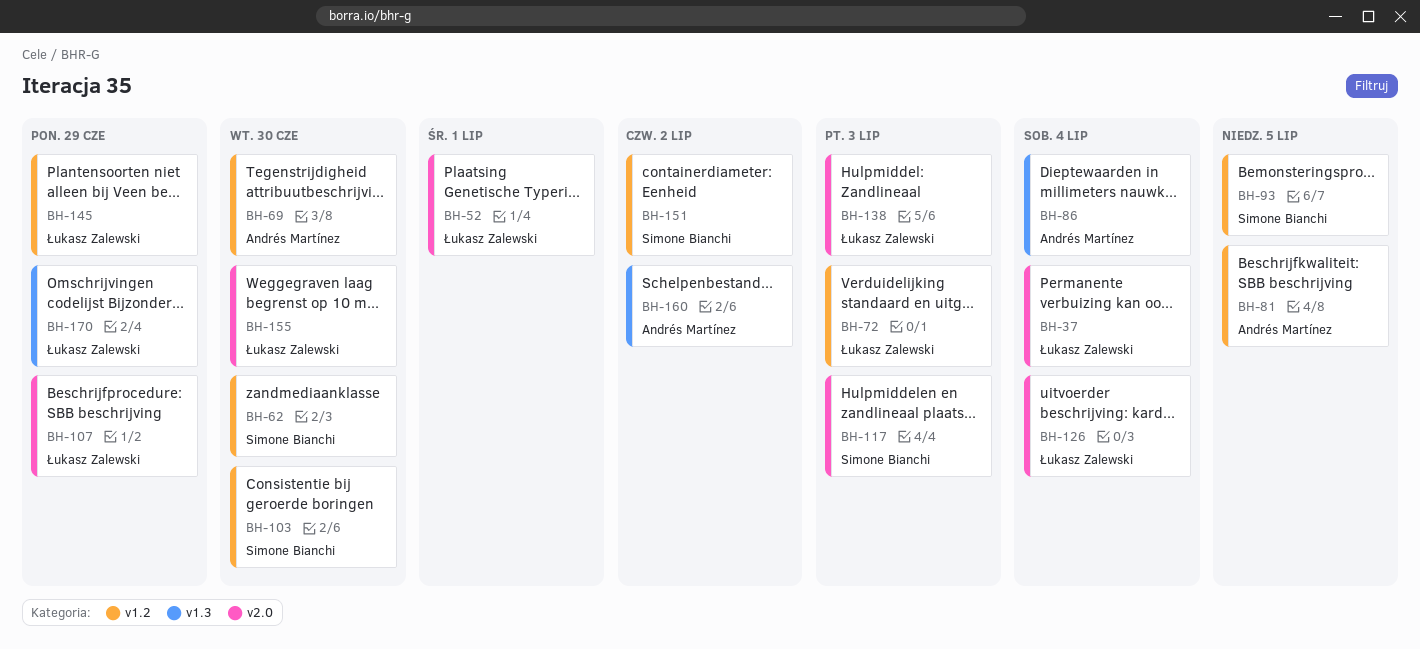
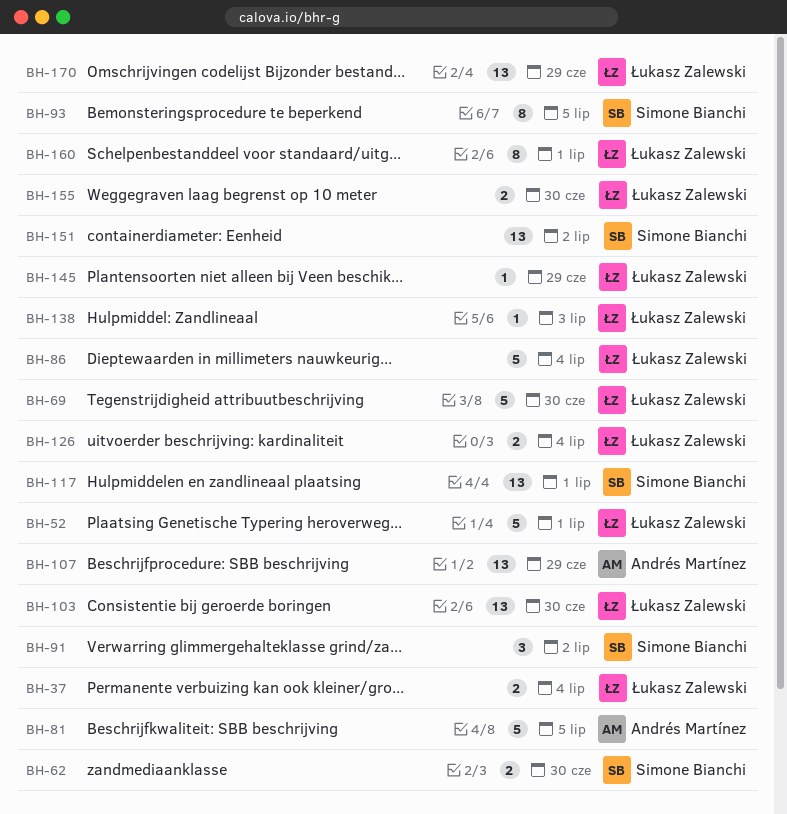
BH-69, owner: Andrés Martínez -> Łukasz Zalewski
BH-72: present -> none
BH-86, owner: Andrés Martínez -> Łukasz Zalewski
BH-91: none -> present
BH-103, owner: Simone Bianchi -> Łukasz Zalewski
BH-107, owner: Łukasz Zalewski -> Andrés Martínez
BH-117, due: Jul 3 -> Jul 1
BH-160, owner: Andrés Martínez -> Łukasz Zalewski
BH-160, due: Jul 2 -> Jul 1

